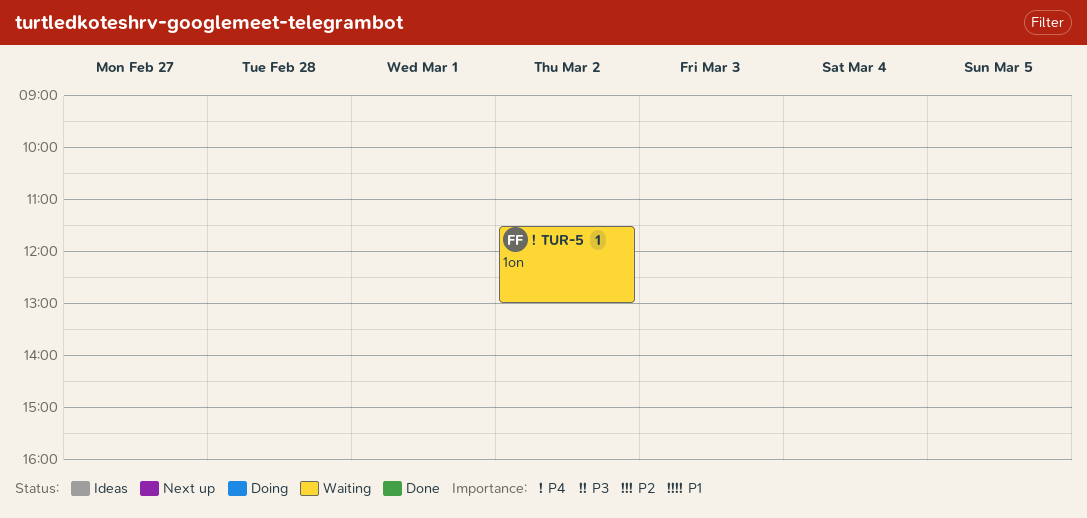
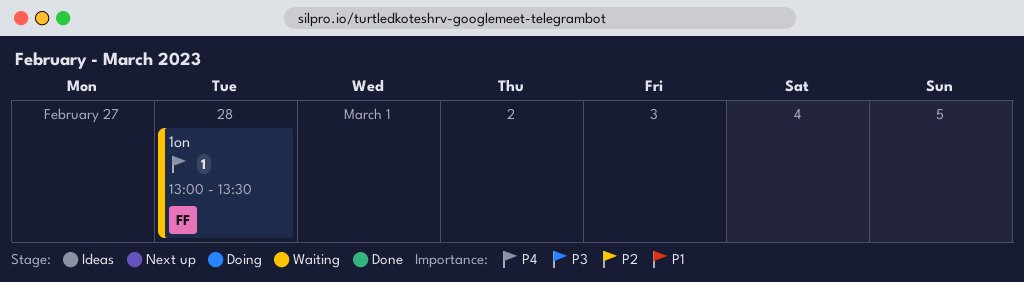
1on, day: Mar 2 -> Feb 28
1on, begins: 11:30 -> 13:00
1on, ends: 13:00 -> 13:30

